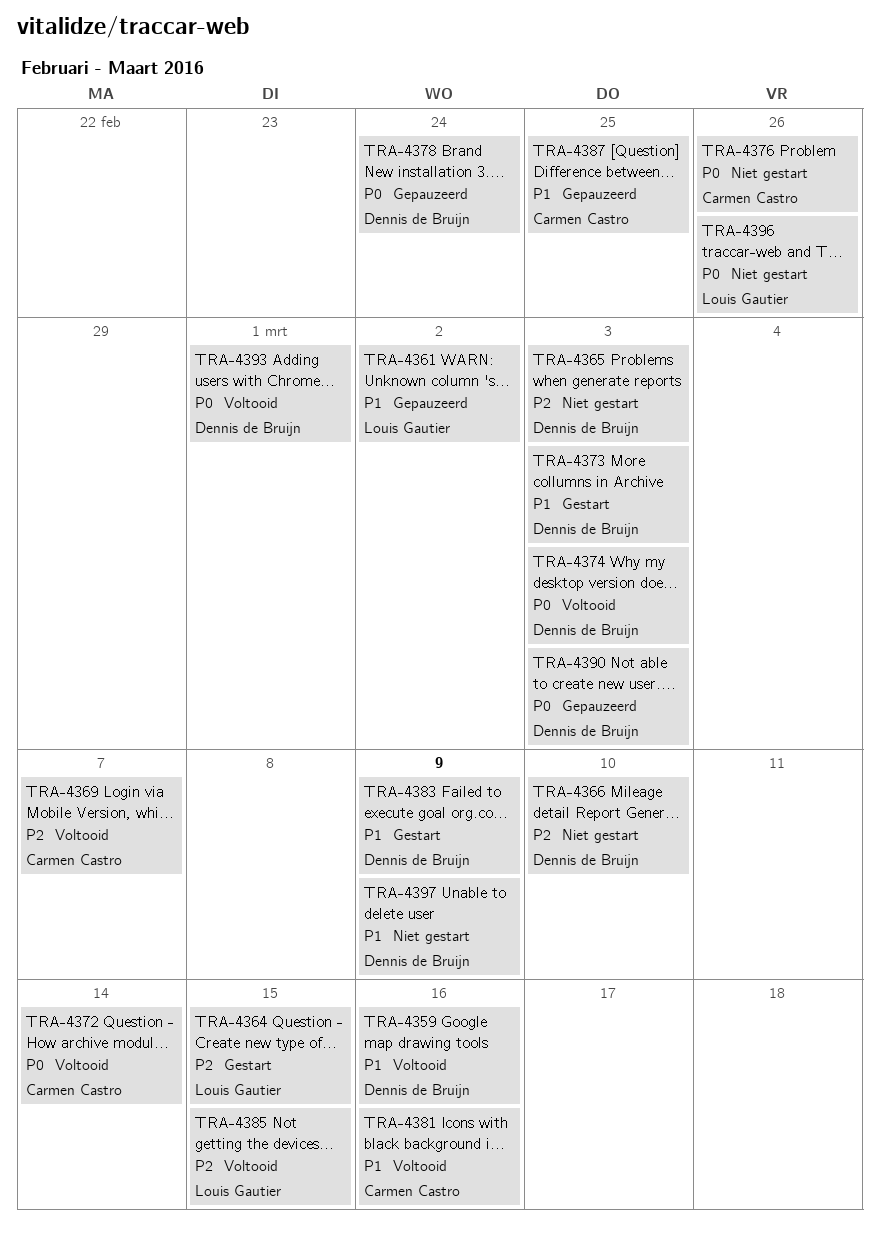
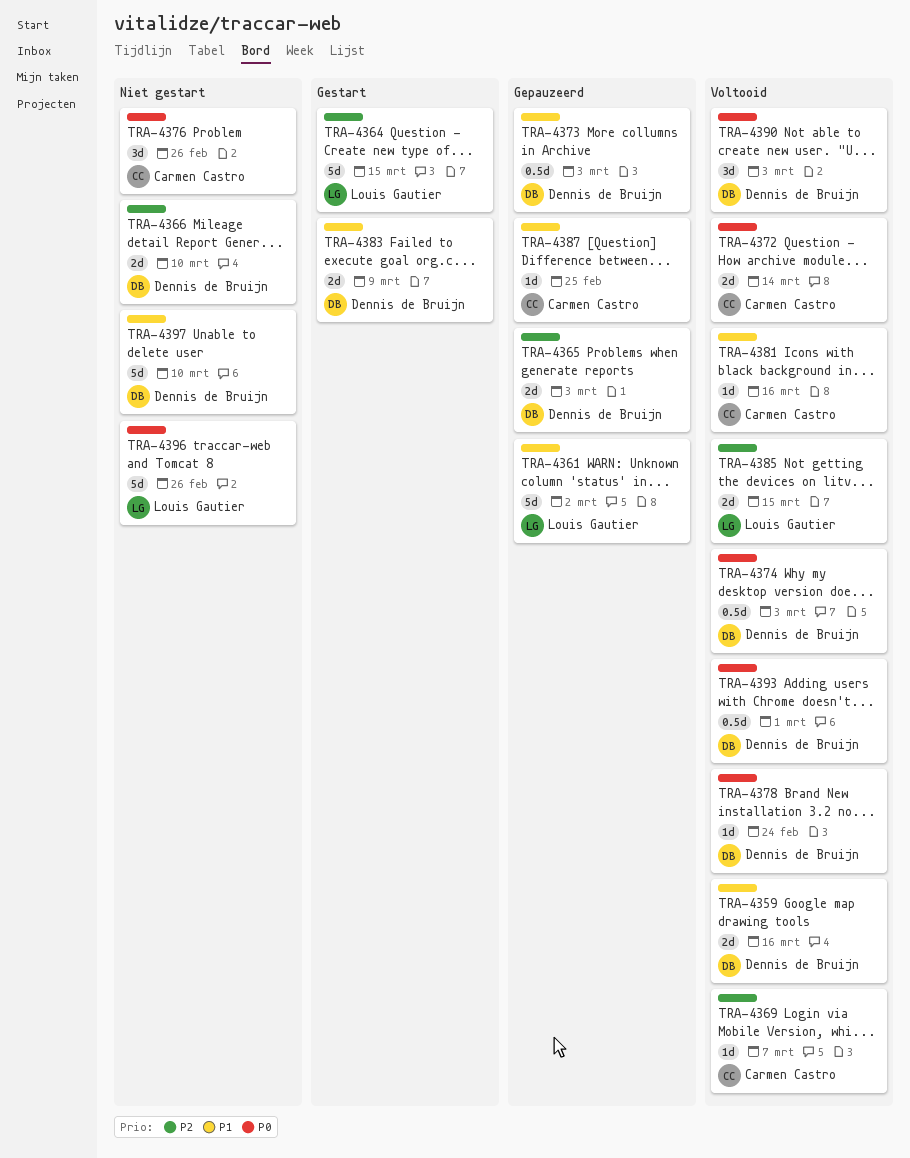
TRA-4365, status: Niet gestart -> Gepauzeerd
TRA-4373, status: Gestart -> Gepauzeerd
TRA-4378, status: Gepauzeerd -> Voltooid
TRA-4390, status: Gepauzeerd -> Voltooid
TRA-4397, due: Mar 9 -> Mar 10

